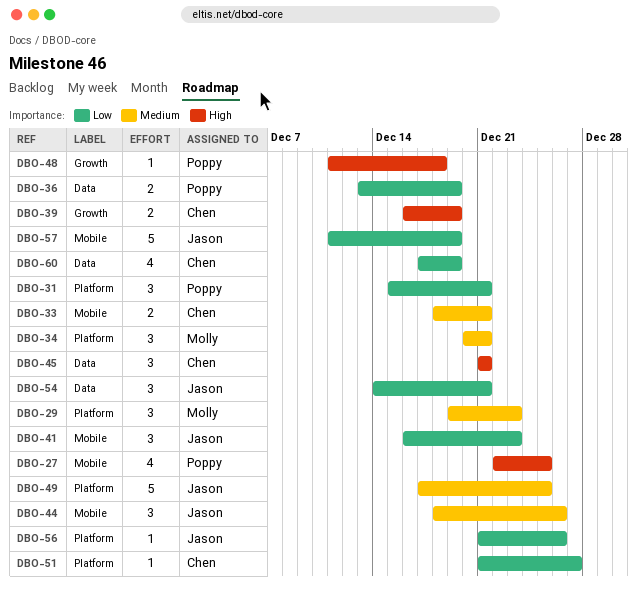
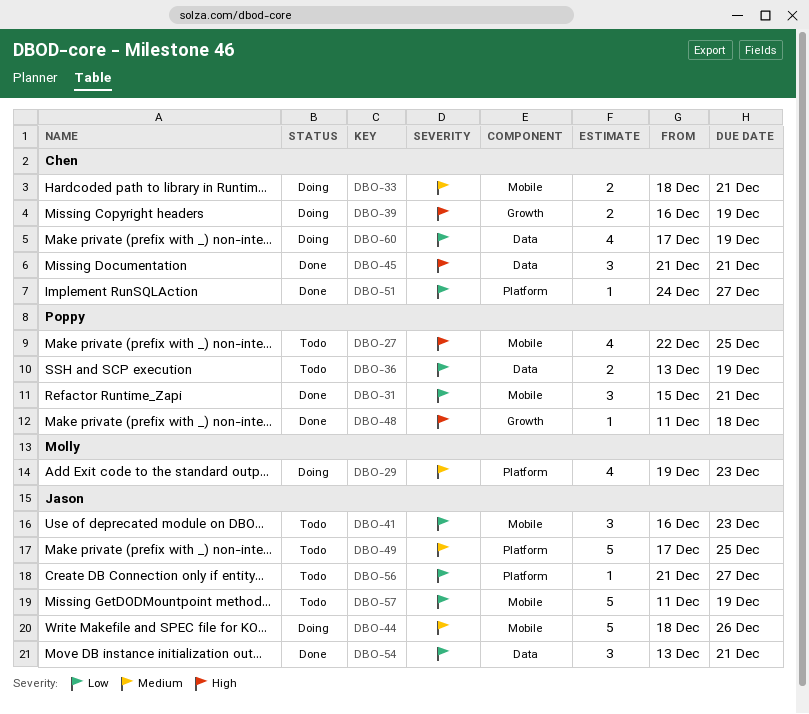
DBO-29, estimate: 3 -> 4
DBO-31, label: Platform -> Mobile
DBO-34: present -> none
DBO-44, estimate: 3 -> 5
DBO-51, start: Dec 21 -> Dec 24
DBO-54, start: Dec 14 -> Dec 13
DBO-56, due: Dec 26 -> Dec 27

